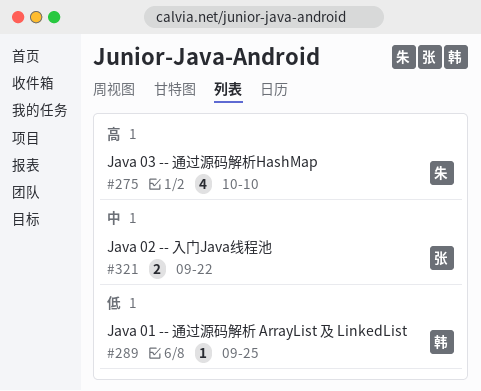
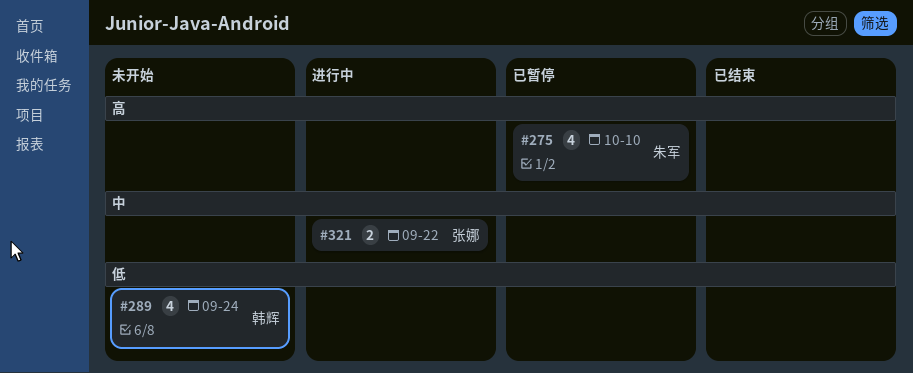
#289, estimate: 1 -> 4
#289, due: Sep 25 -> Sep 24

